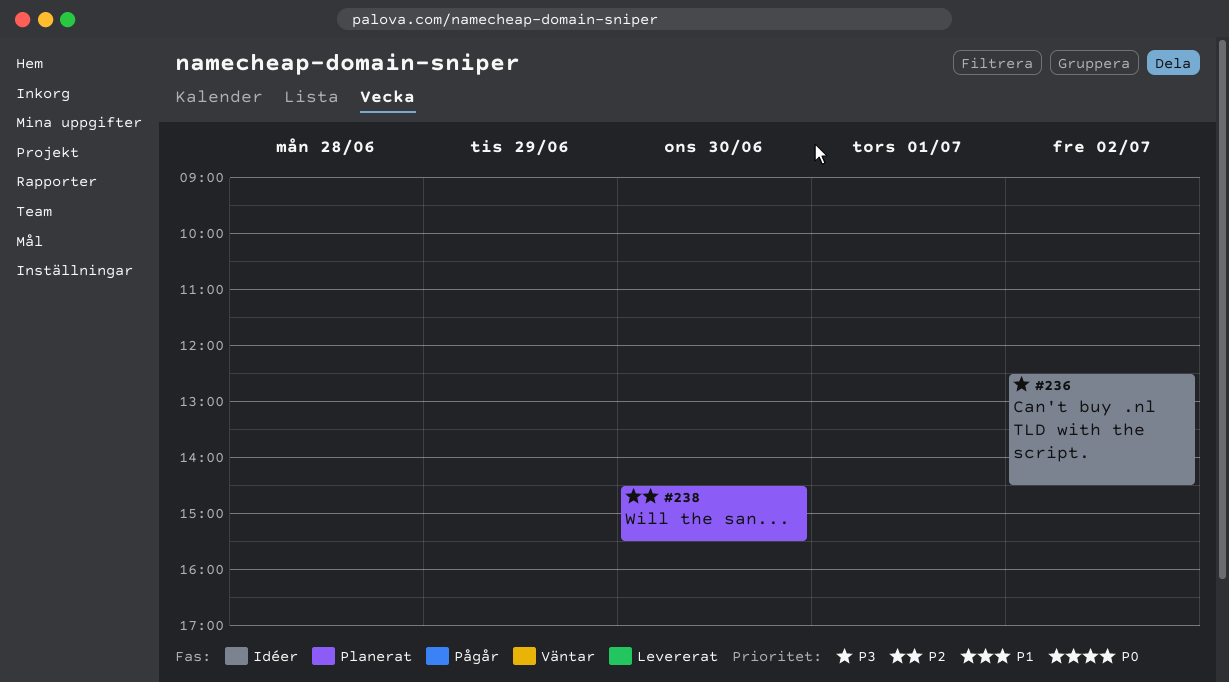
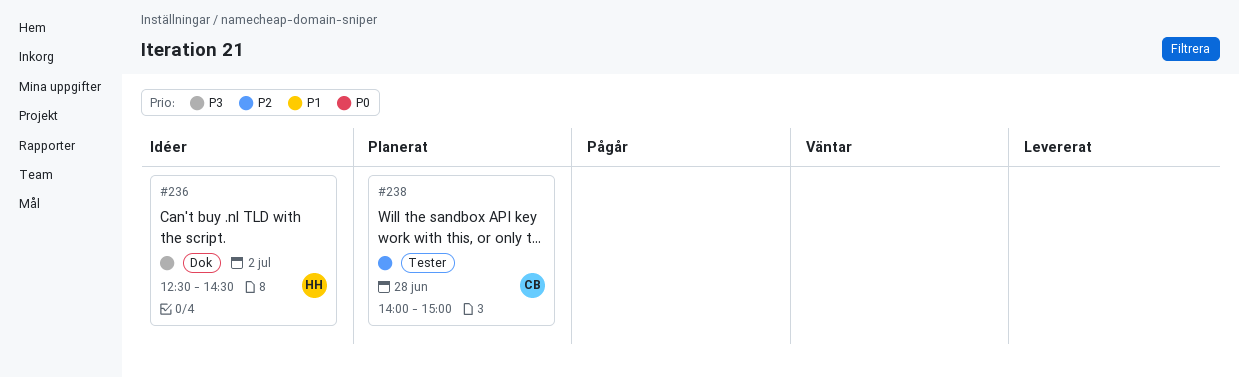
#238, day: Jun 30 -> Jun 28
#238, begins: 14:30 -> 14:00
#238, ends: 15:30 -> 15:00

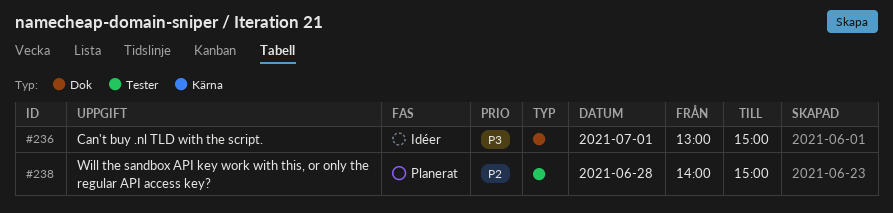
#236, day: Jul 2 -> Jul 1
#236, begins: 12:30 -> 13:00
#236, ends: 14:30 -> 15:00

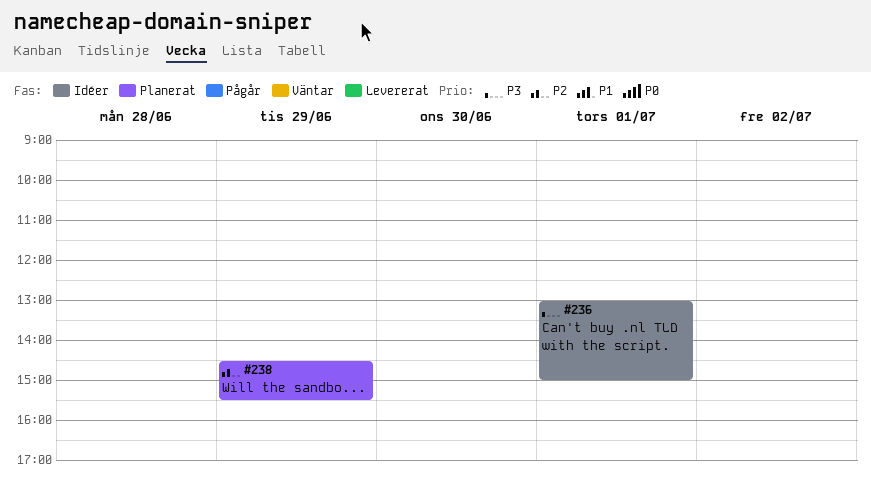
#238, day: Jun 28 -> Jun 29
#238, begins: 14:00 -> 14:30
#238, ends: 15:00 -> 15:30

